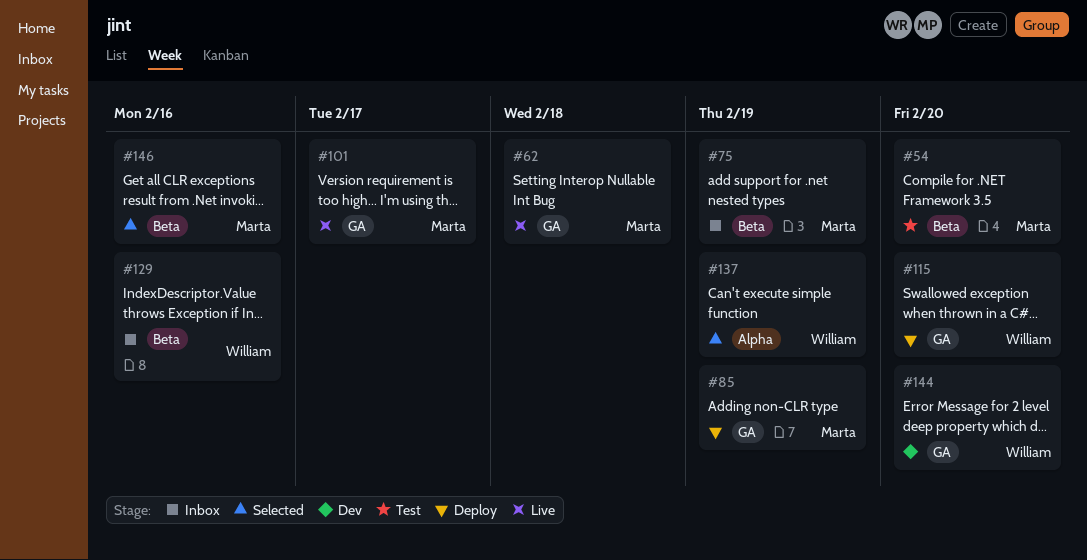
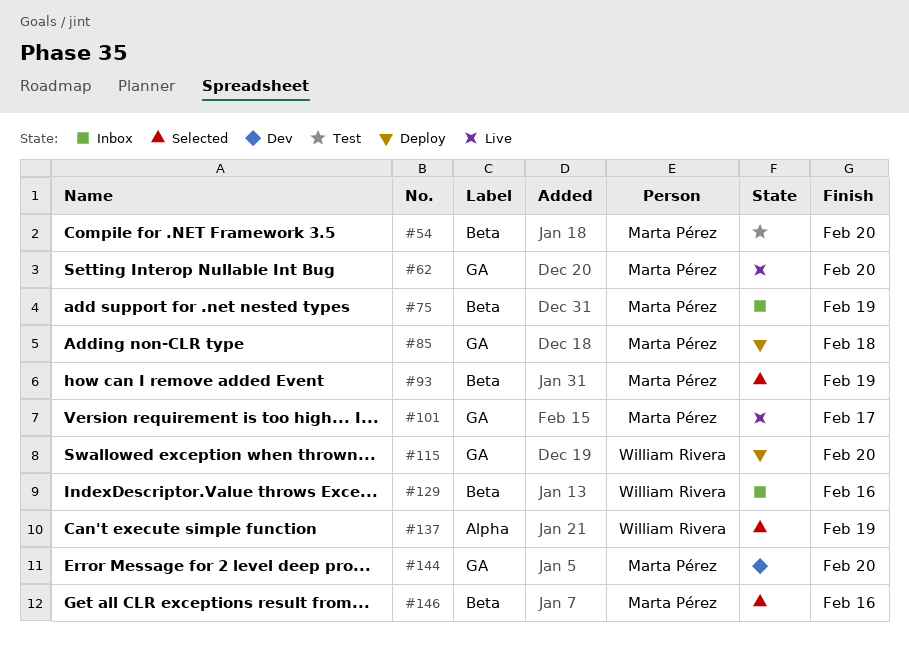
#62, due: Feb 18 -> Feb 20
#85, due: Feb 19 -> Feb 18
#93: none -> present
#144, owner: William Rivera -> Marta Pérez

